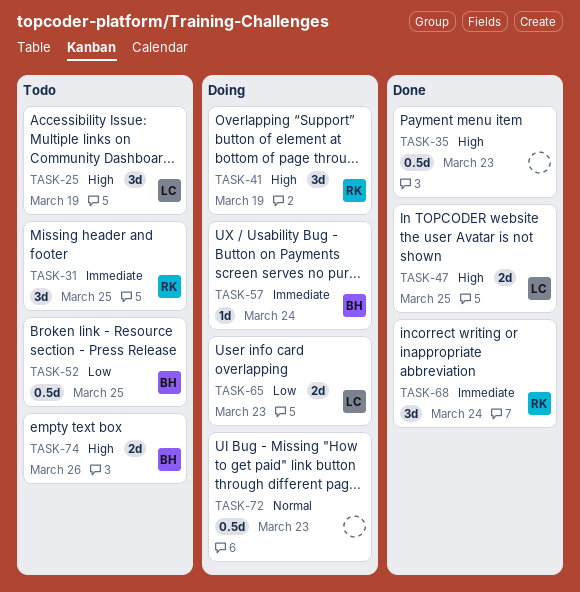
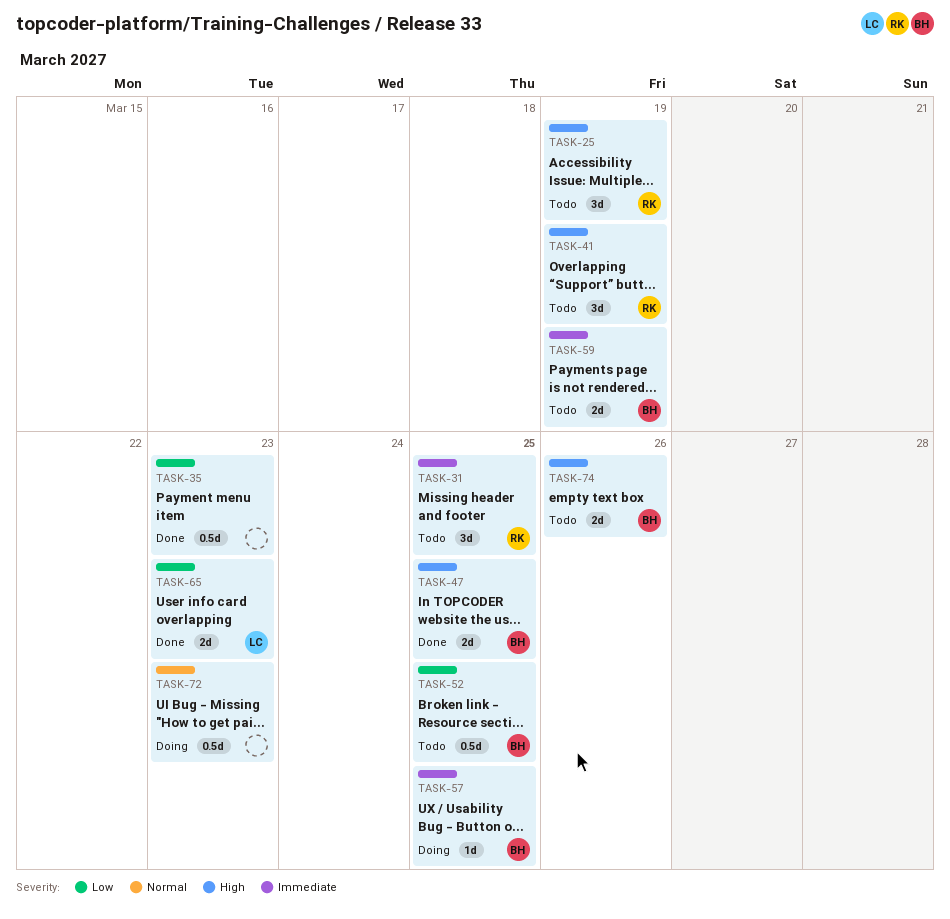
TASK-25, owner: LC -> RK
TASK-35, priority: High -> Low
TASK-41, status: Doing -> Todo
TASK-47, owner: LC -> BH
TASK-57, due: Mar 24 -> Mar 25
TASK-59: none -> present
TASK-65, status: Doing -> Done
TASK-68: present -> none

